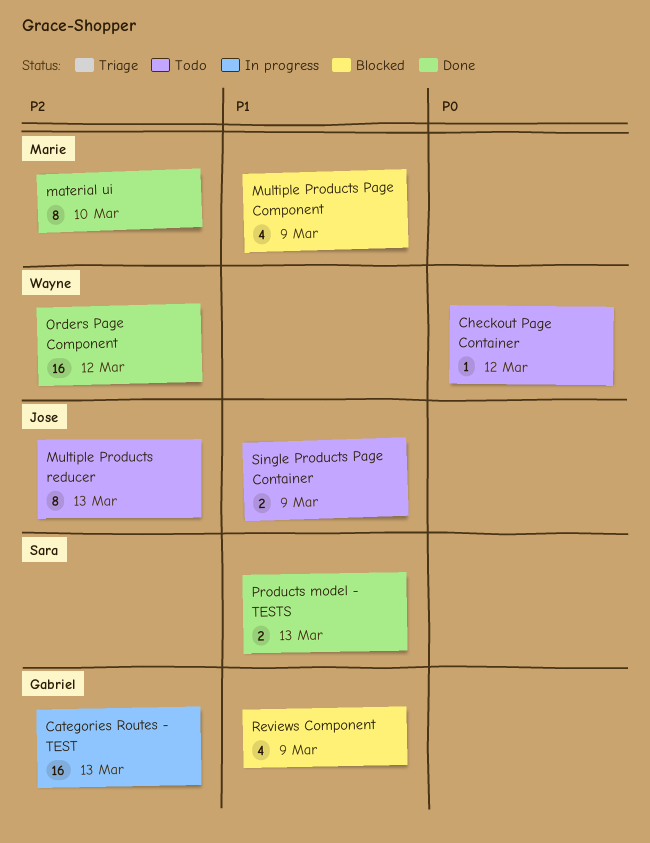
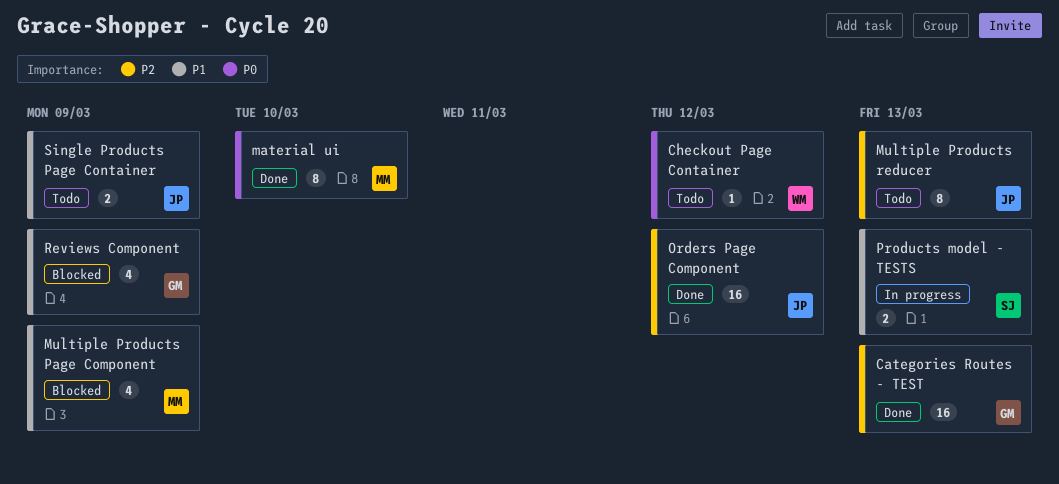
Categories Routes - TEST, status: In progress -> Done
material ui, priority: P2 -> P0
Orders Page Component, owner: Wayne -> Jose
Products model - TESTS, status: Done -> In progress

